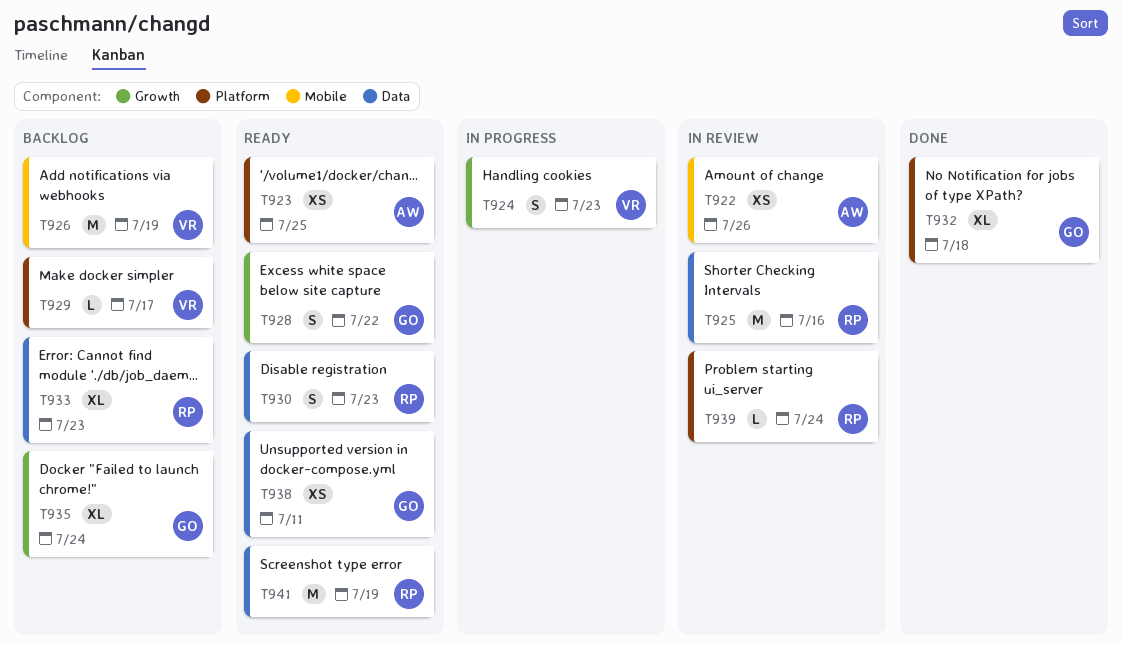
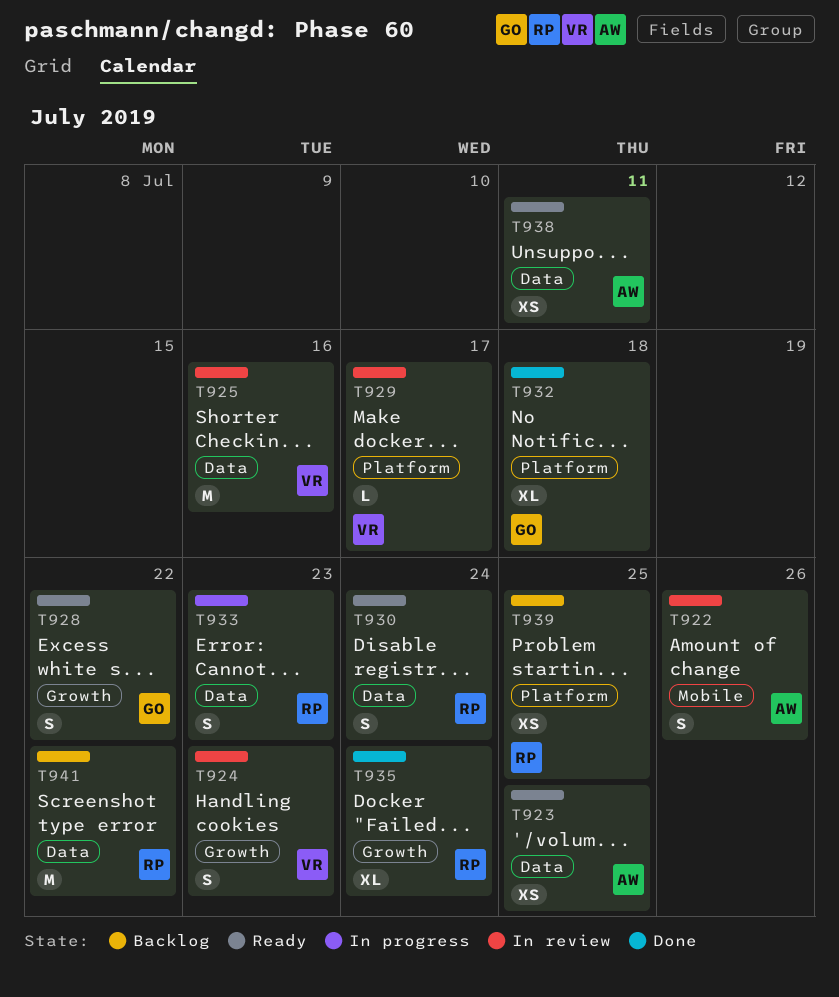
T922, estimate: XS -> S
T923, label: Platform -> Data
T924, status: In progress -> In review
T925, owner: RP -> VR
T926: present -> none
T929, status: Backlog -> In review
T930, due: Jul 23 -> Jul 24
T933, status: Backlog -> In progress
T933, estimate: XL -> S
T935, status: Backlog -> Done
T935, owner: GO -> RP
T938, owner: GO -> AW
T939, status: In review -> Backlog
T939, estimate: L -> XS
T939, due: Jul 24 -> Jul 25
T941, status: Ready -> Backlog
T941, due: Jul 19 -> Jul 22

